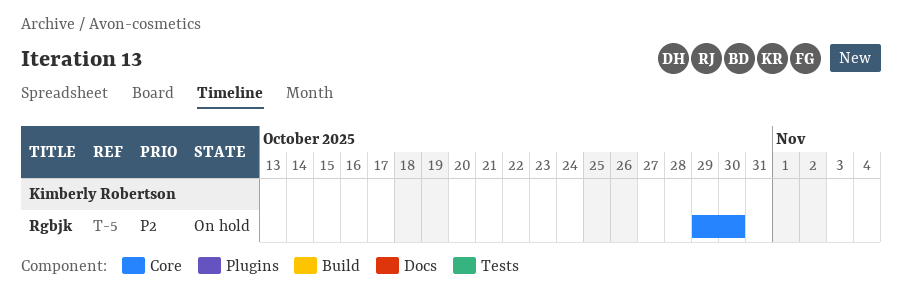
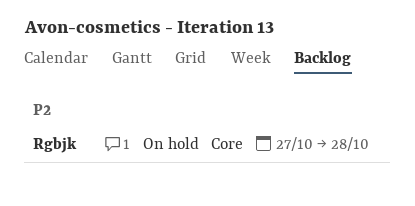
Rgbjk, start: Oct 29 -> Oct 27
Rgbjk, due: Oct 30 -> Oct 28

